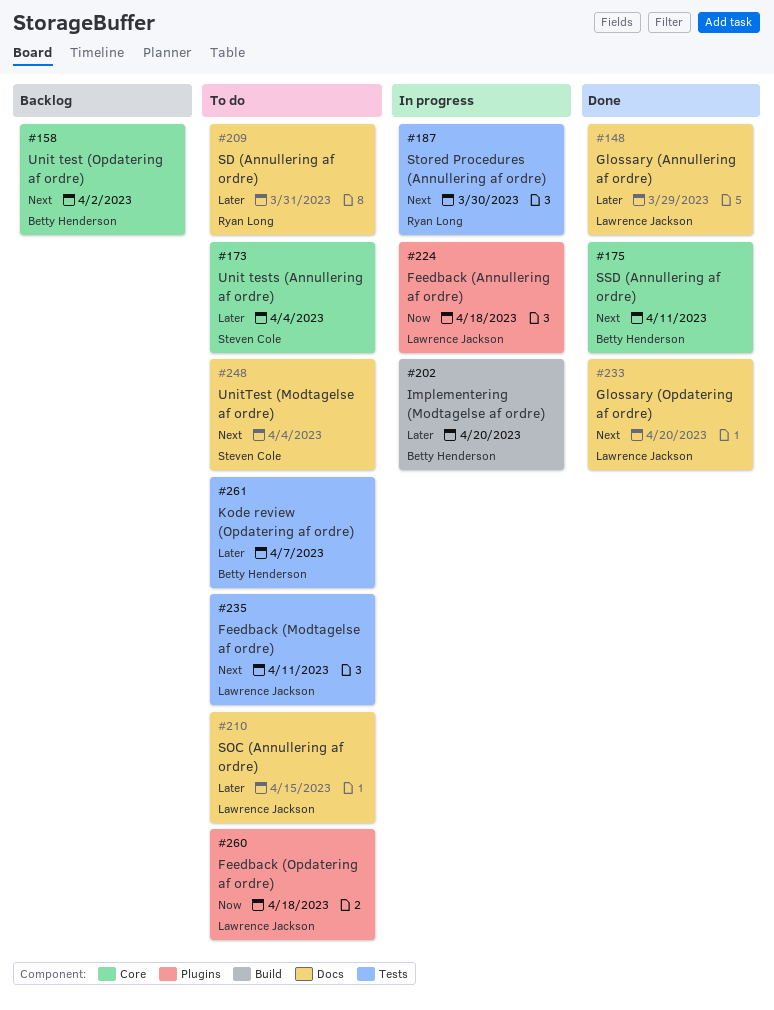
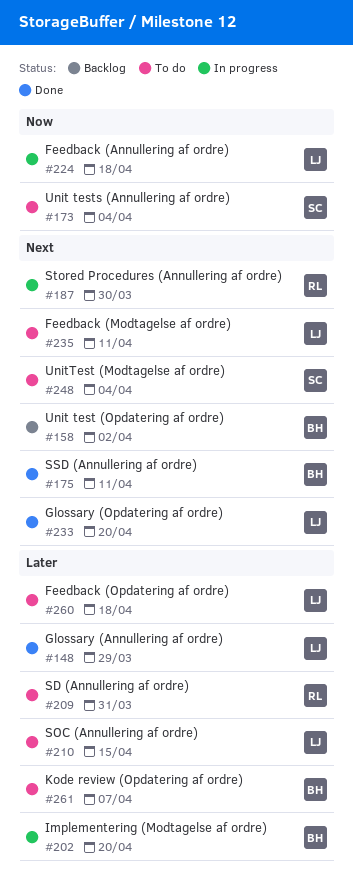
#173, priority: Later -> Now
#260, priority: Now -> Later

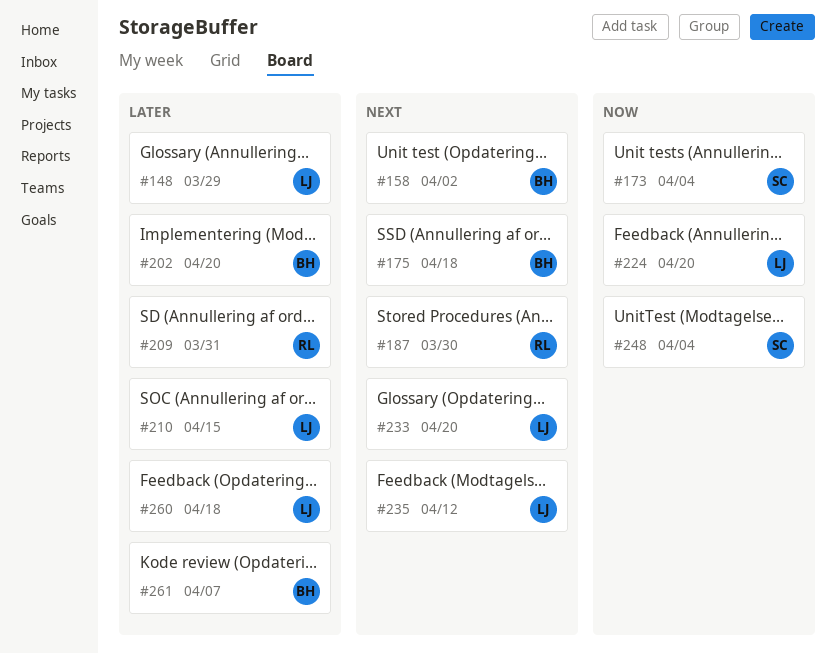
#175, due: Apr 11 -> Apr 18
#224, due: Apr 18 -> Apr 20
#235, due: Apr 11 -> Apr 12
#248, priority: Next -> Now

